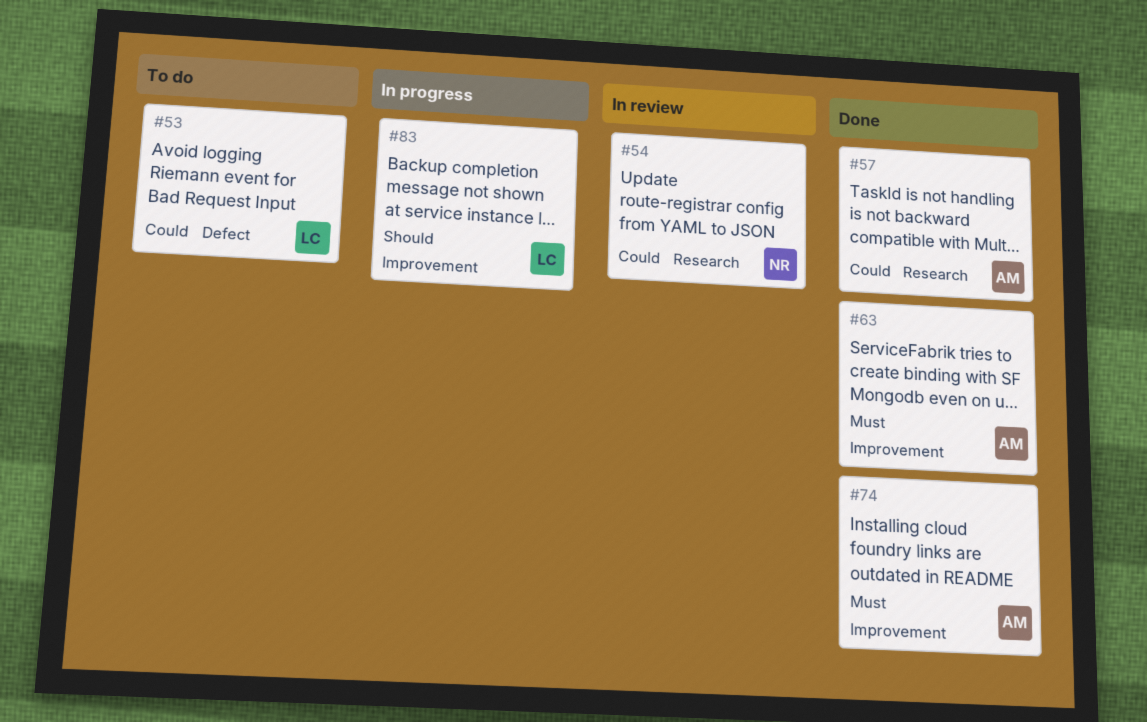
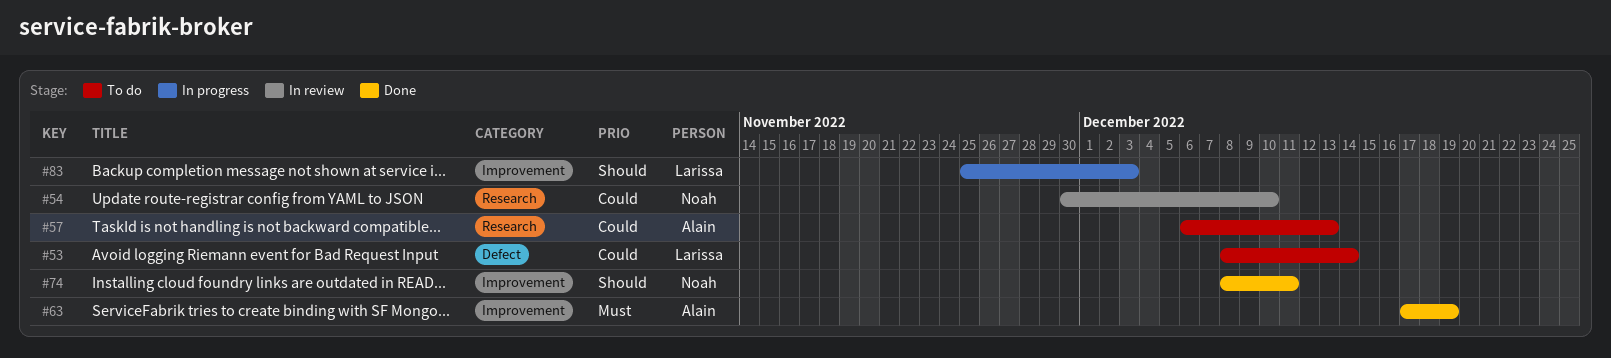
#57, status: Done -> To do
#74, owner: Alain -> Noah
#74, priority: Must -> Should

